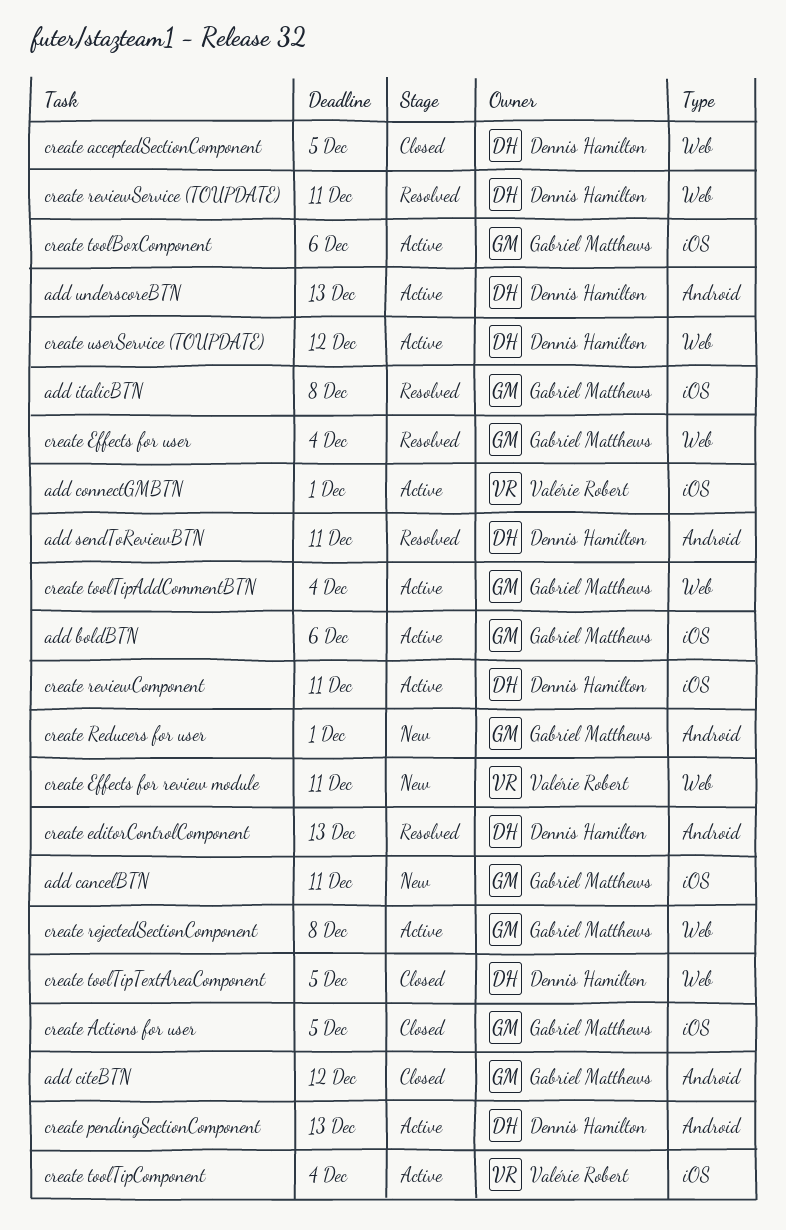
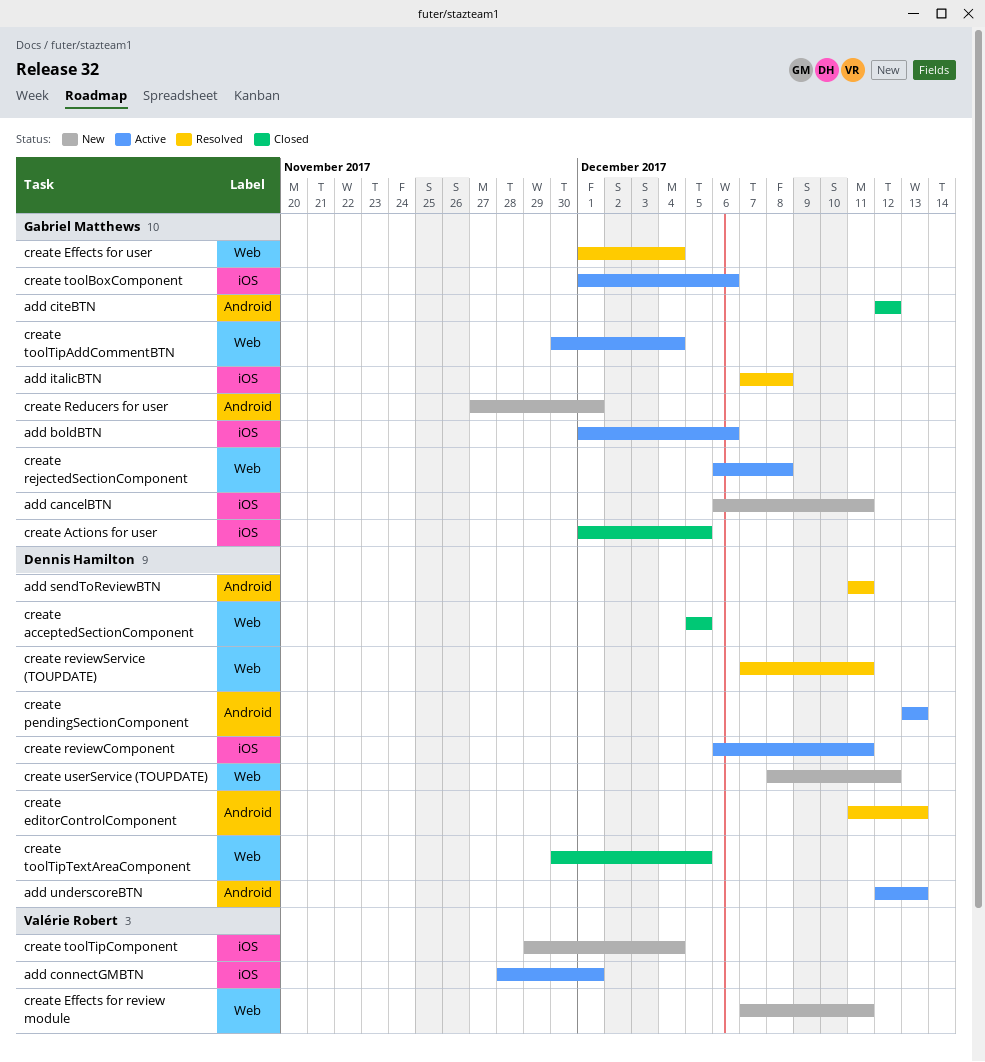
create toolTipComponent, status: Active -> New
create userService (TOUPDATE), status: Active -> New

